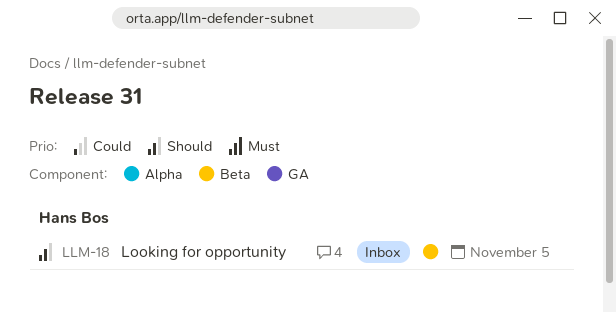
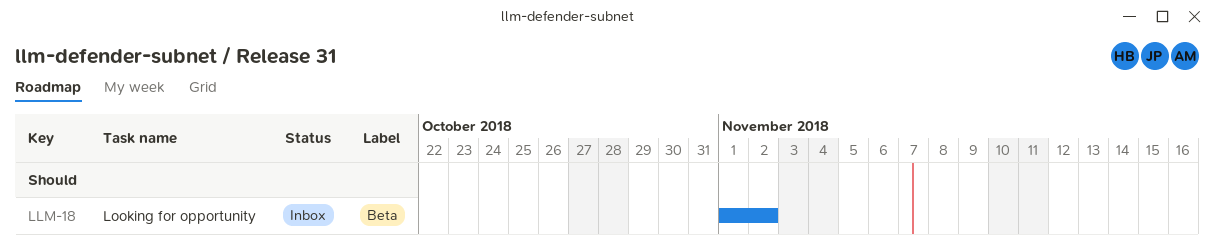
LLM-18, due: Nov 5 -> Nov 2

